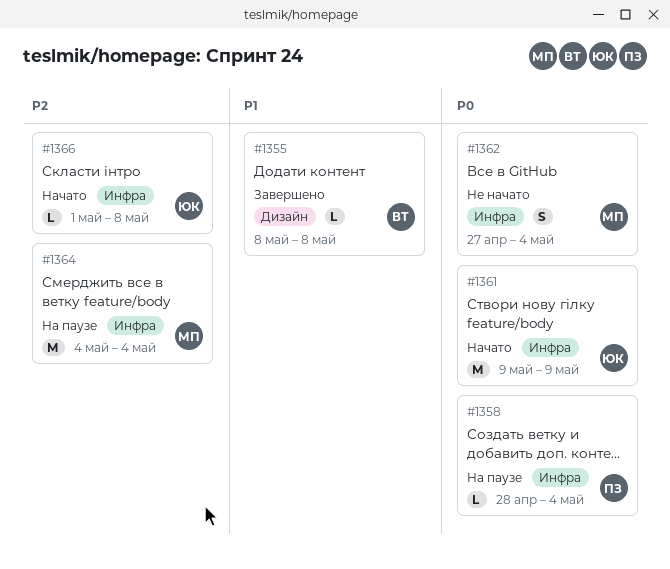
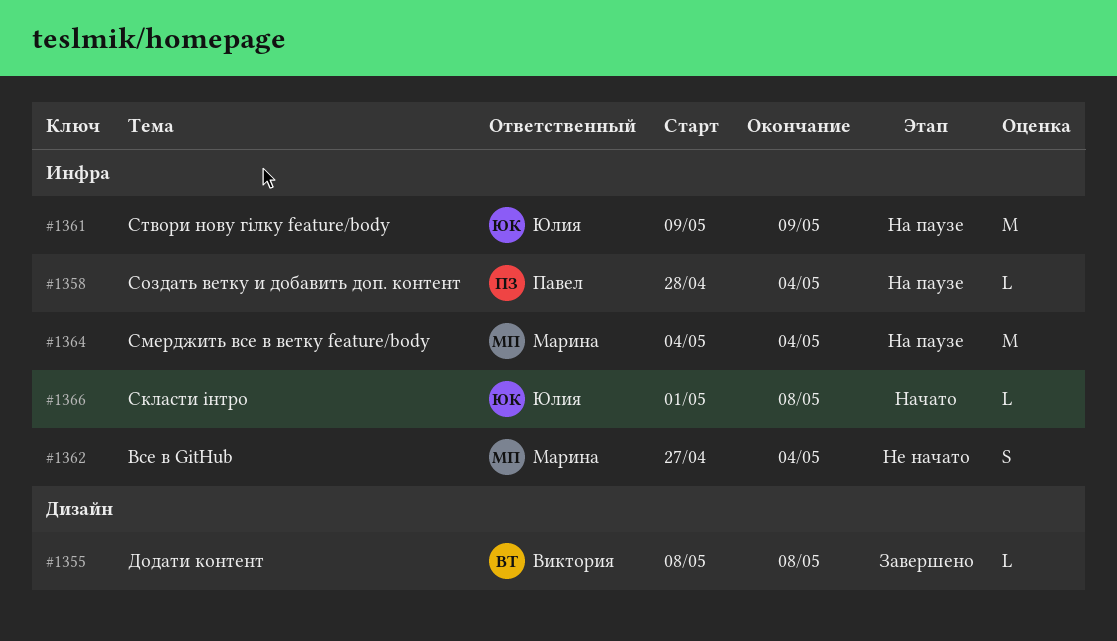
#1361, status: Начато -> На паузе

